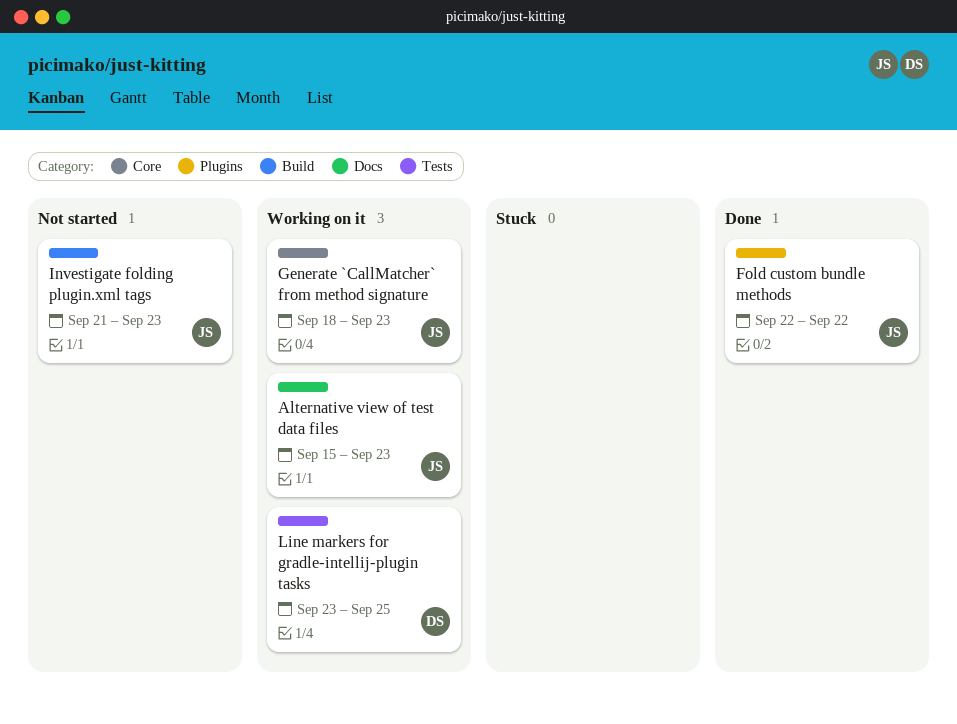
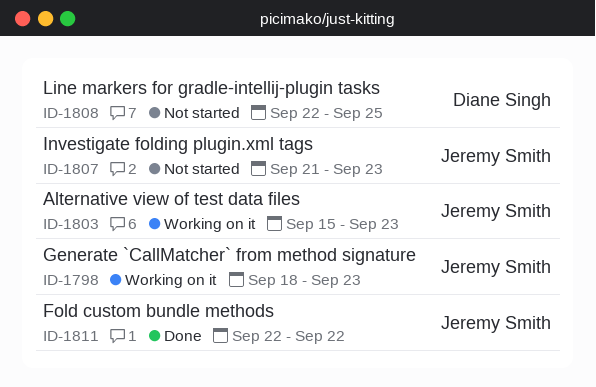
Line markers for gradle-intellij-plugin tasks, status: Working on it -> Not started
Line markers for gradle-intellij-plugin tasks, start: Sep 23 -> Sep 22

